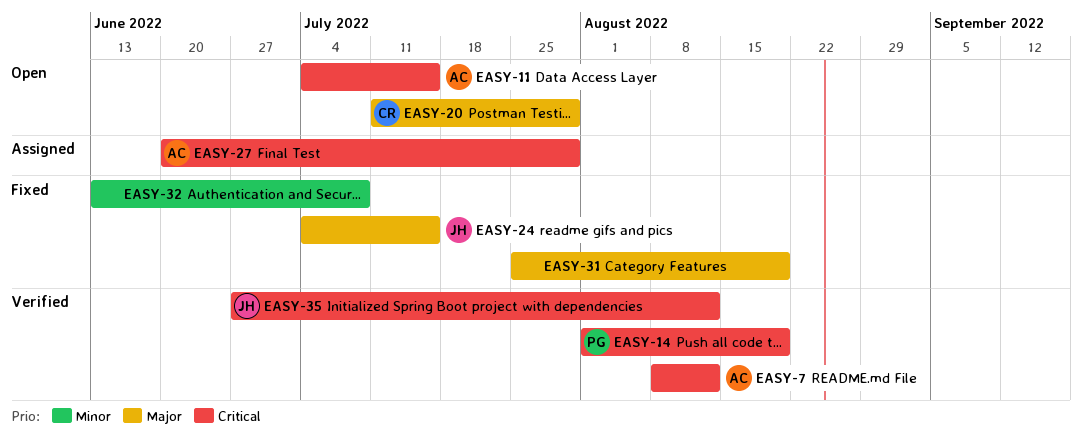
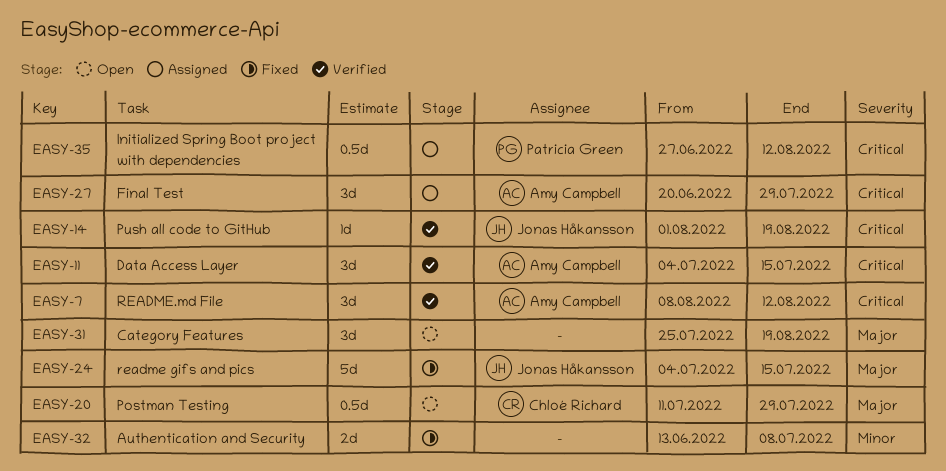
EASY-11, status: Open -> Verified
EASY-14, owner: Patricia Green -> Jonas Håkansson
EASY-31, status: Fixed -> Open
EASY-35, status: Verified -> Assigned
EASY-35, owner: Jonas Håkansson -> Patricia Green

